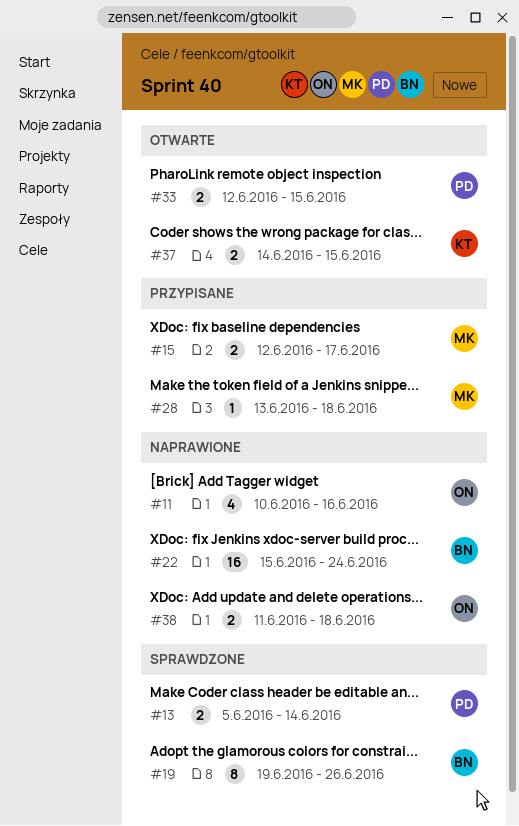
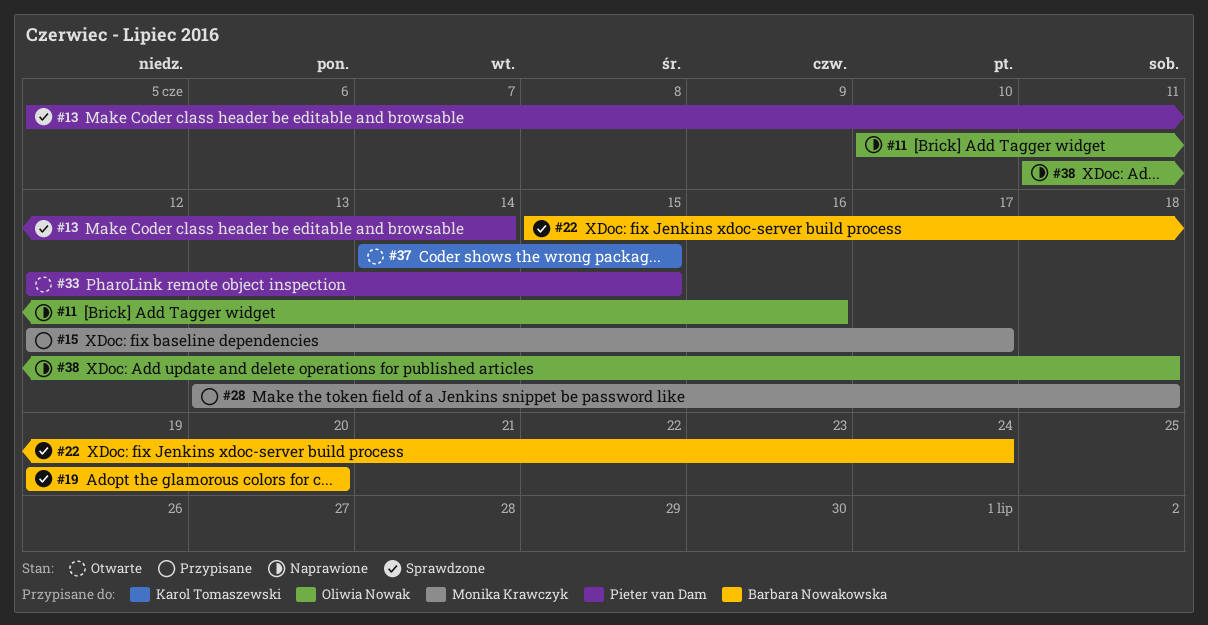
#19, due: Jun 26 -> Jun 20
#22, status: Naprawione -> Sprawdzone

